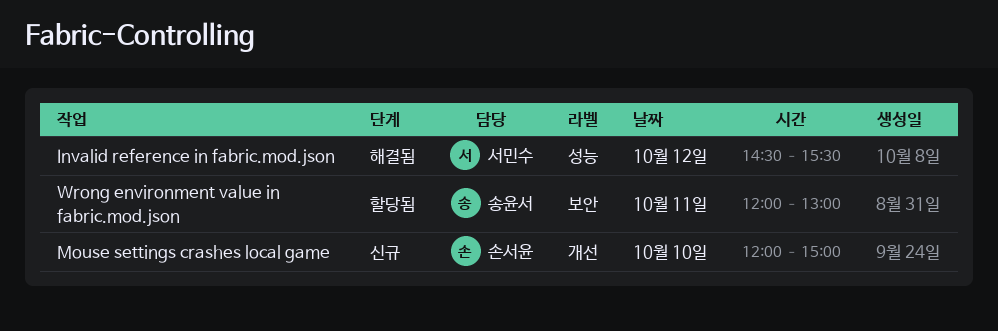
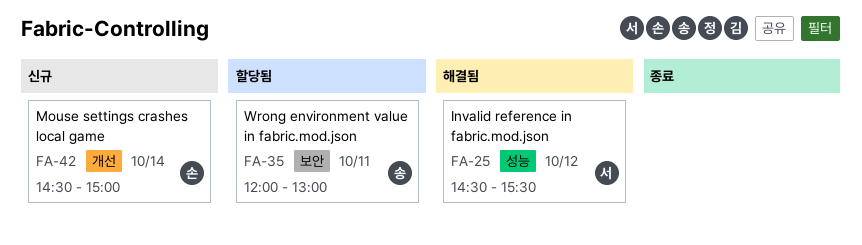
Mouse settings crashes local game, day: Oct 10 -> Oct 14
Mouse settings crashes local game, begins: 12:00 -> 14:30

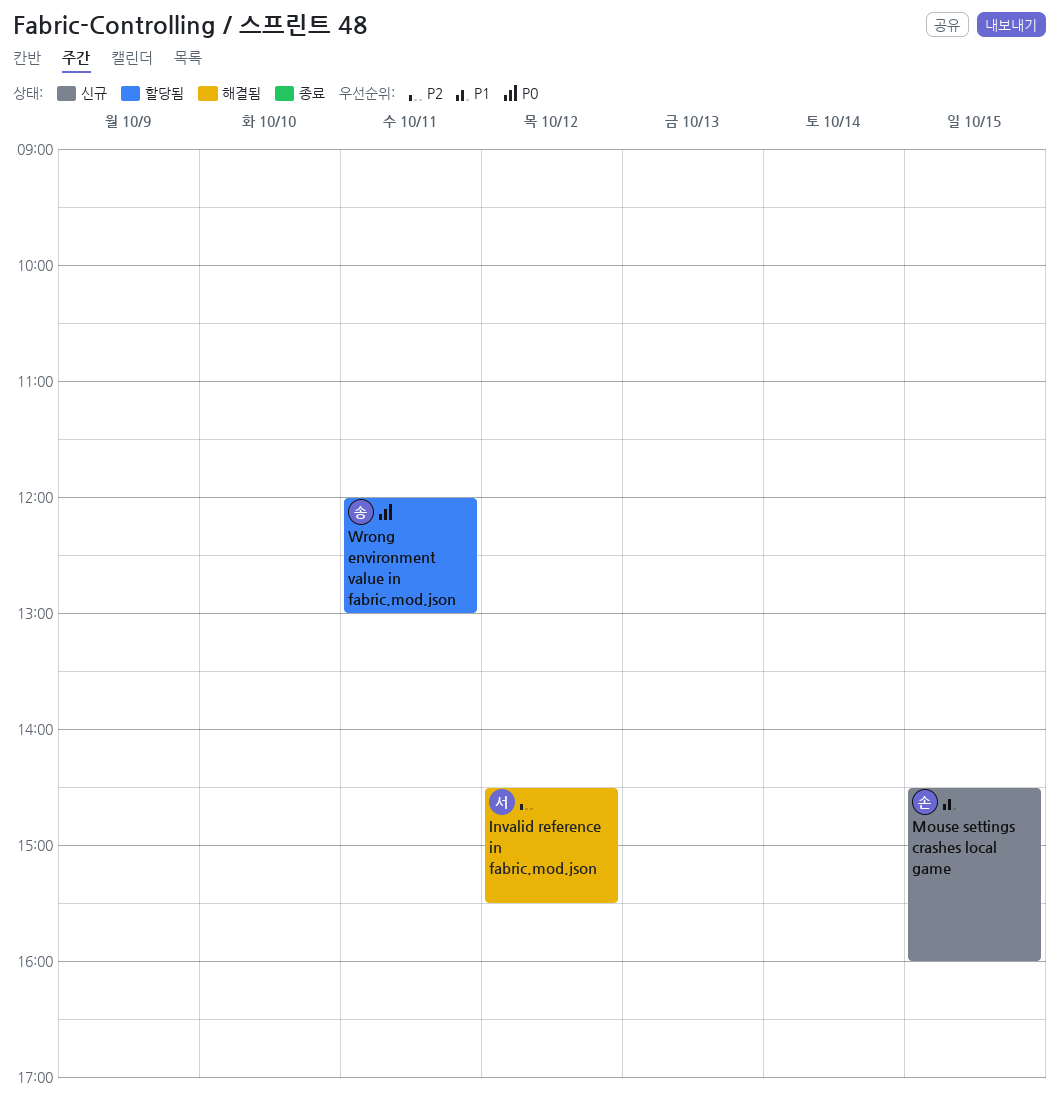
Mouse settings crashes local game, day: Oct 14 -> Oct 15
Mouse settings crashes local game, ends: 15:00 -> 16:00

